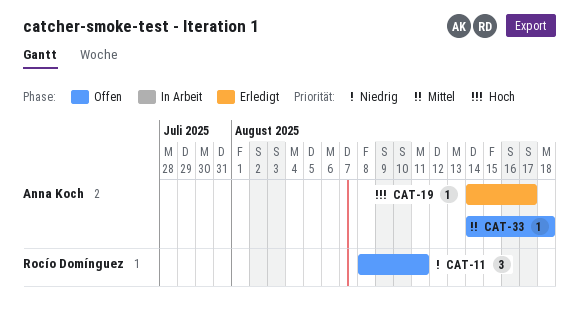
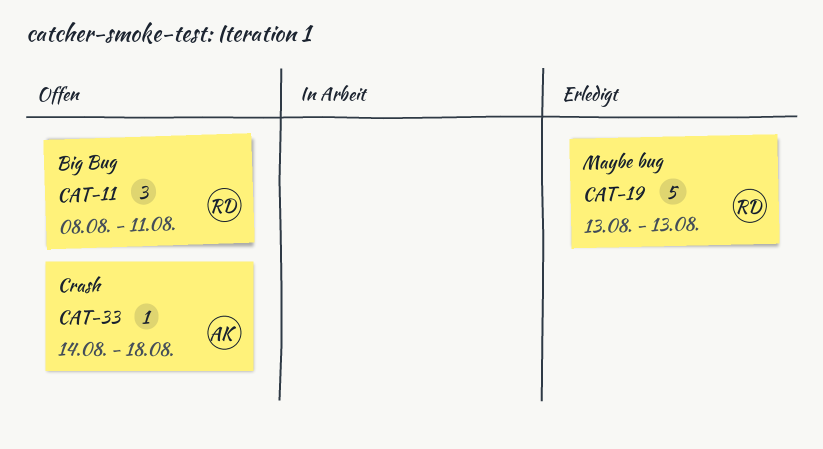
CAT-19, owner: Anna Koch -> Rocío Domínguez
CAT-19, estimate: 1 -> 5
CAT-19, start: Aug 14 -> Aug 13
CAT-19, due: Aug 17 -> Aug 13

